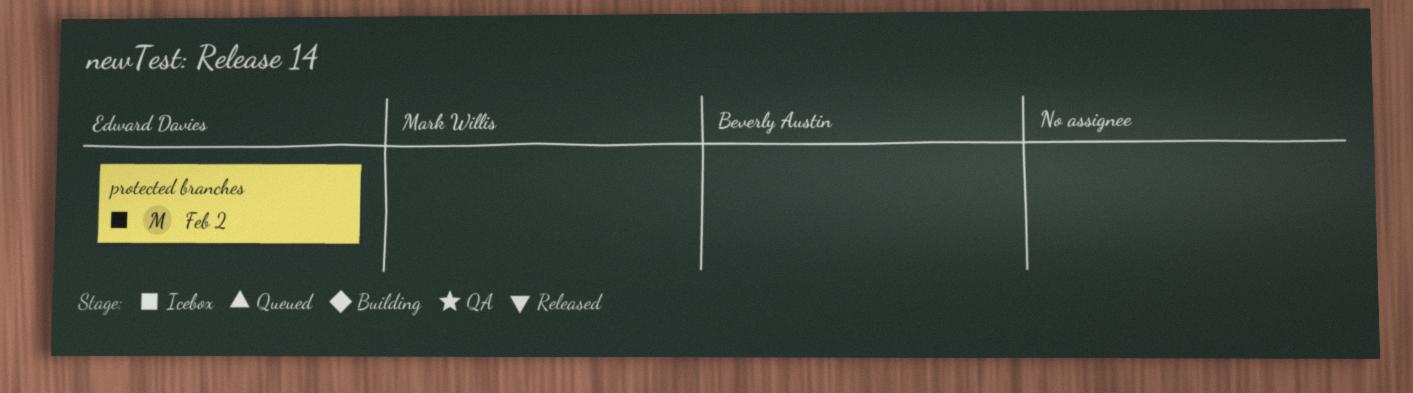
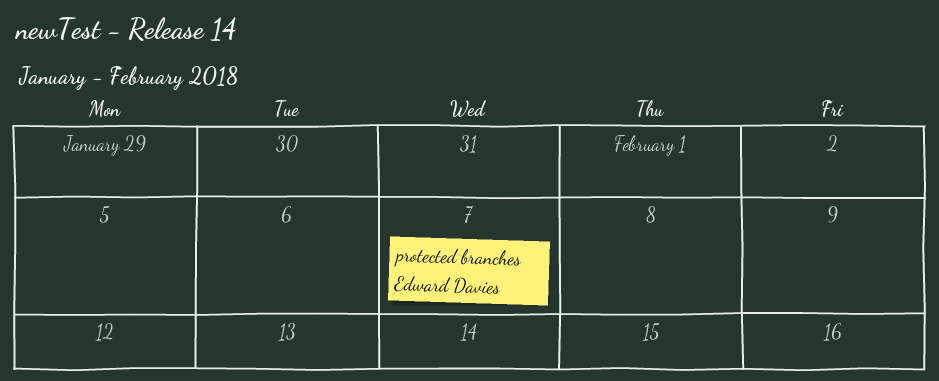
protected branches, due: Feb 2 -> Feb 7

